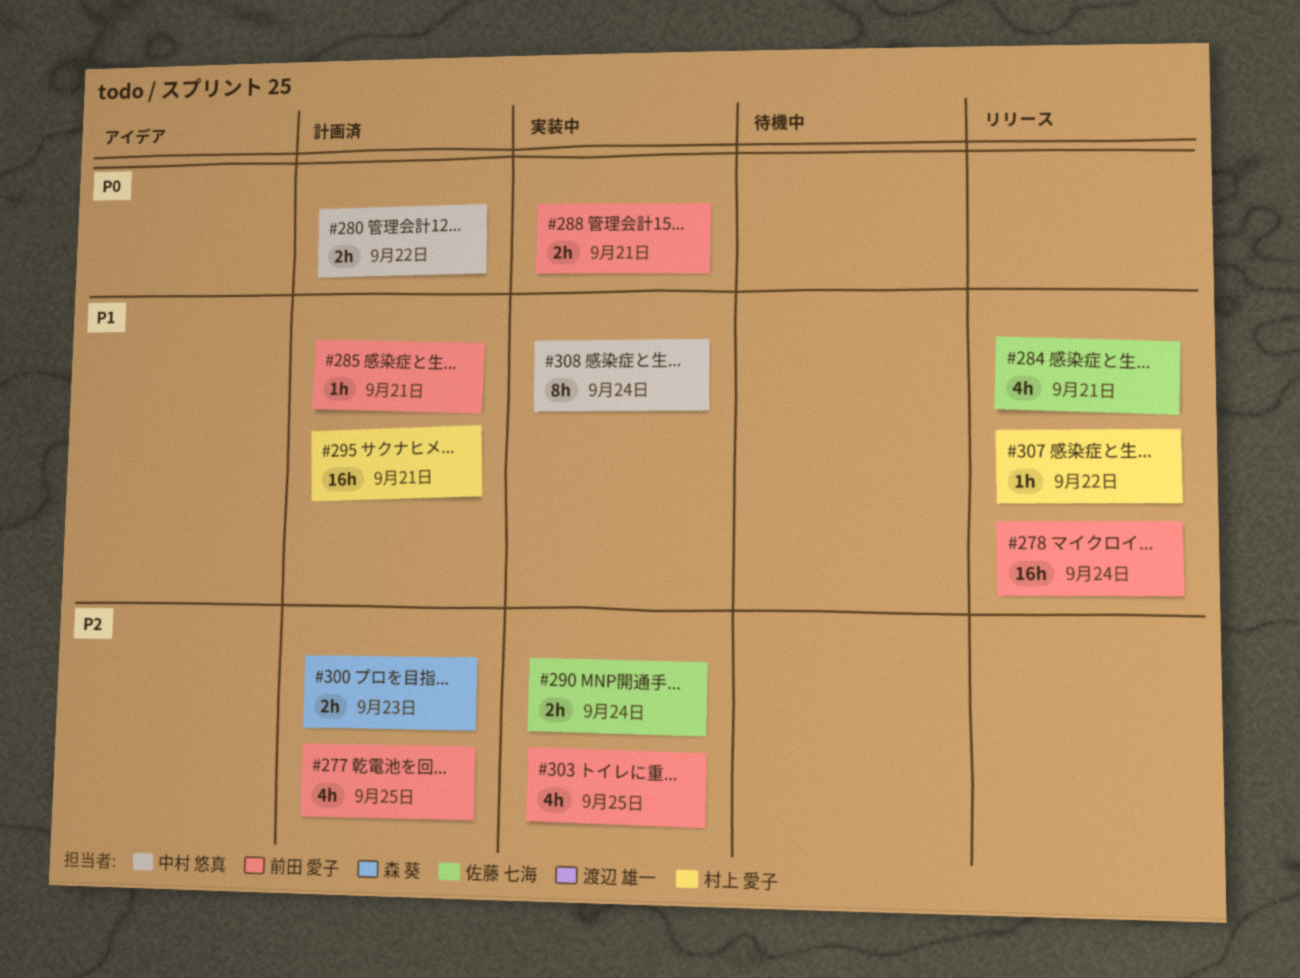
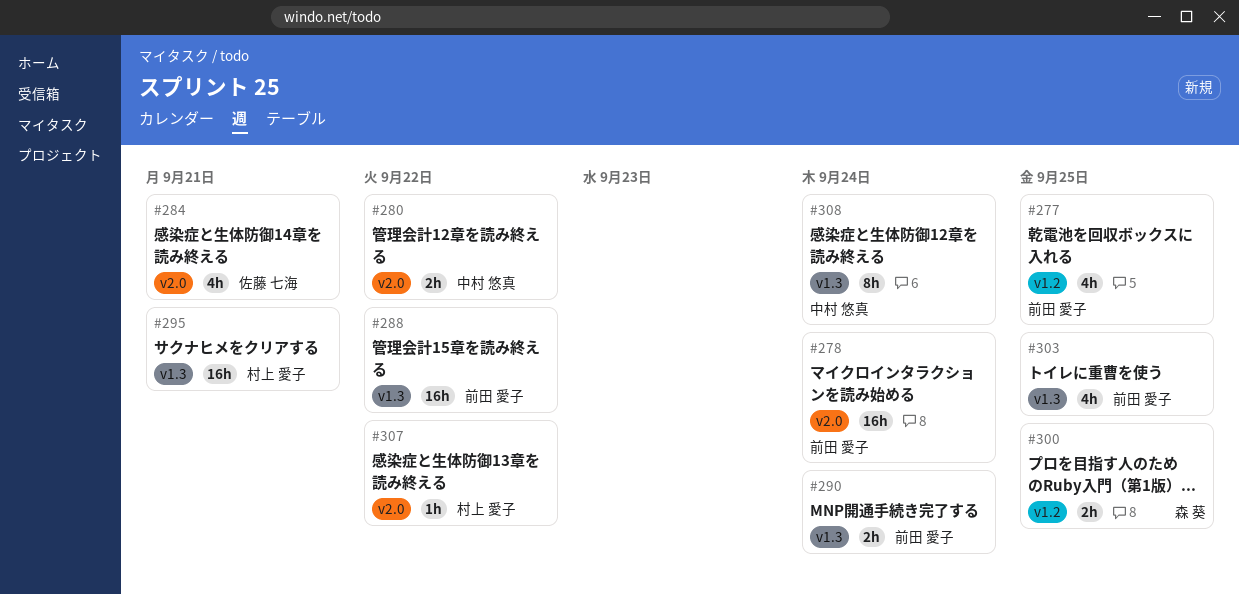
#285: present -> none
#288, estimate: 2h -> 16h
#288, due: Sep 21 -> Sep 22
#290, owner: 佐藤 七海 -> 前田 愛子
#300, due: Sep 23 -> Sep 25

